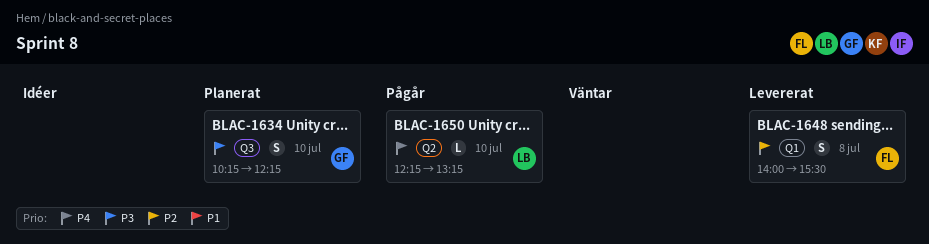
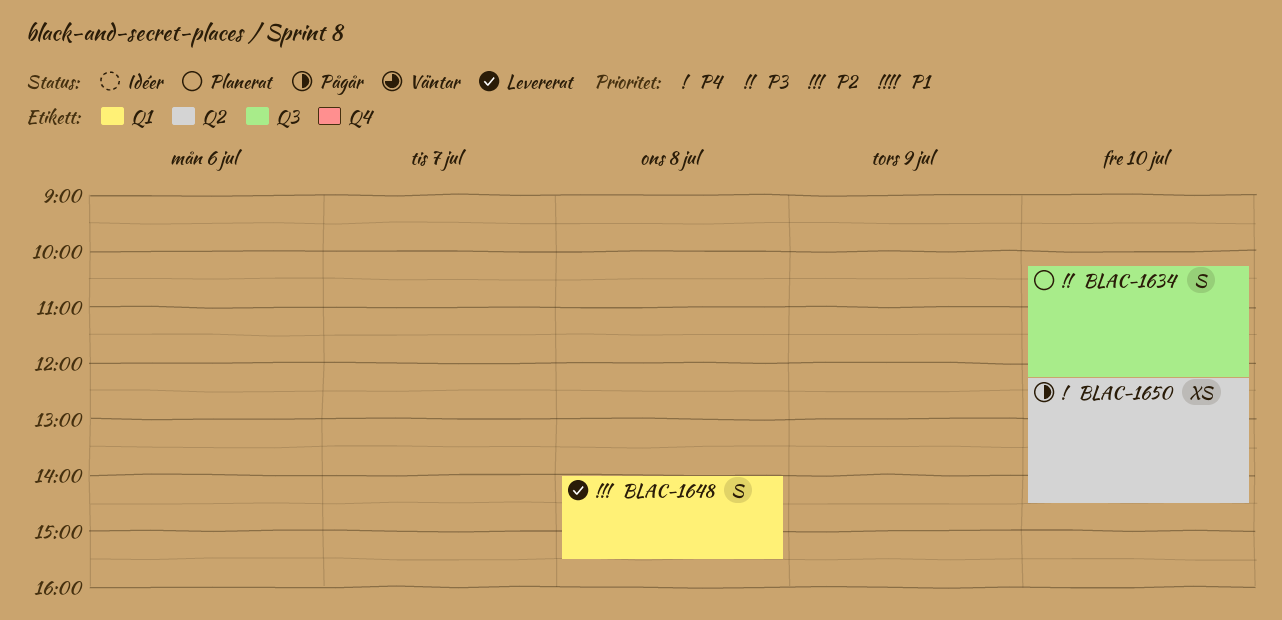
BLAC-1650, estimate: L -> XS
BLAC-1650, ends: 13:15 -> 14:30

